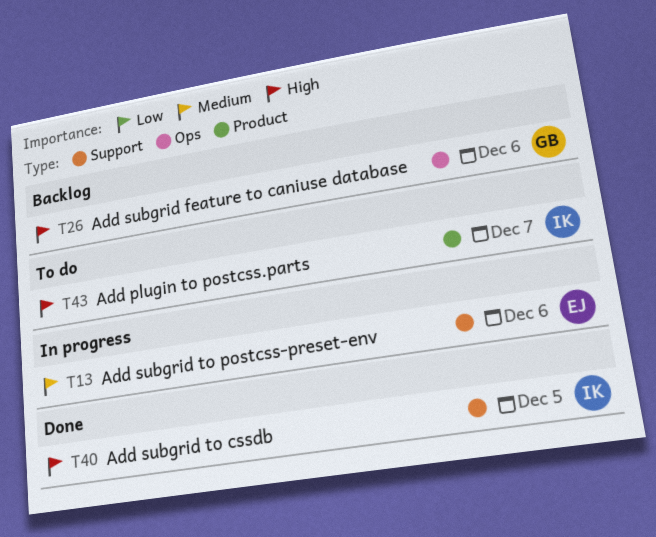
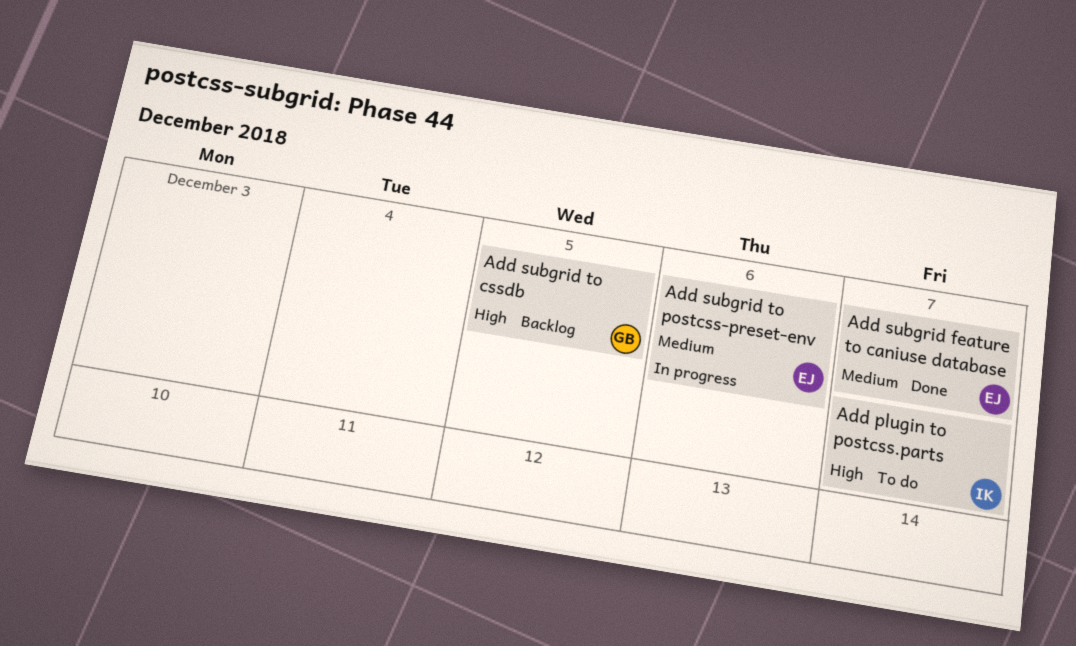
Add subgrid feature to caniuse database, status: Backlog -> Done
Add subgrid feature to caniuse database, owner: GB -> EJ
Add subgrid feature to caniuse database, priority: High -> Medium
Add subgrid feature to caniuse database, due: Dec 6 -> Dec 7
Add subgrid to cssdb, status: Done -> Backlog
Add subgrid to cssdb, owner: IK -> GB

